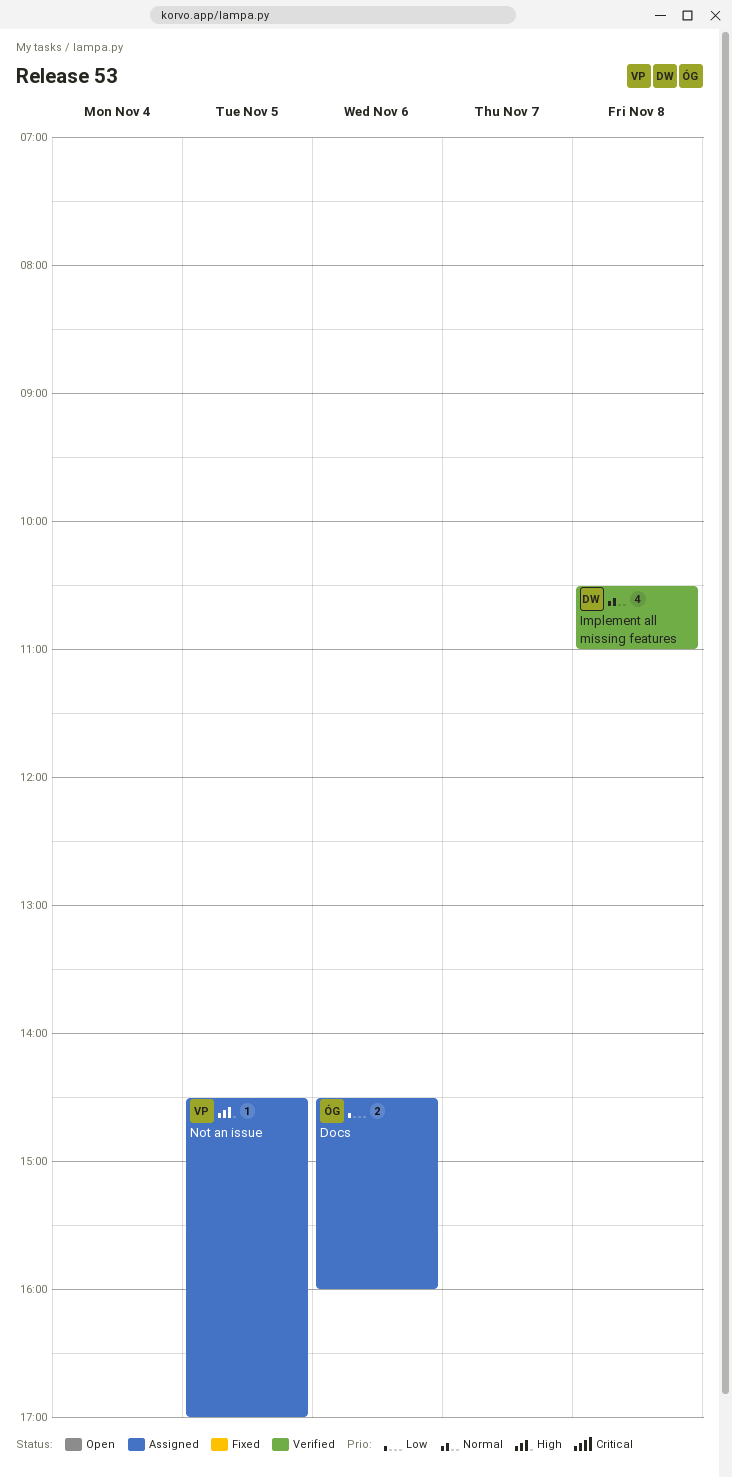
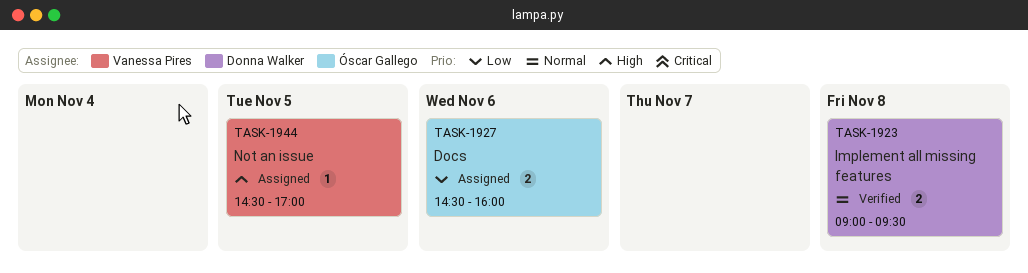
Implement all missing features, estimate: 4 -> 2
Implement all missing features, begins: 10:30 -> 09:00
Implement all missing features, ends: 11:00 -> 09:30

